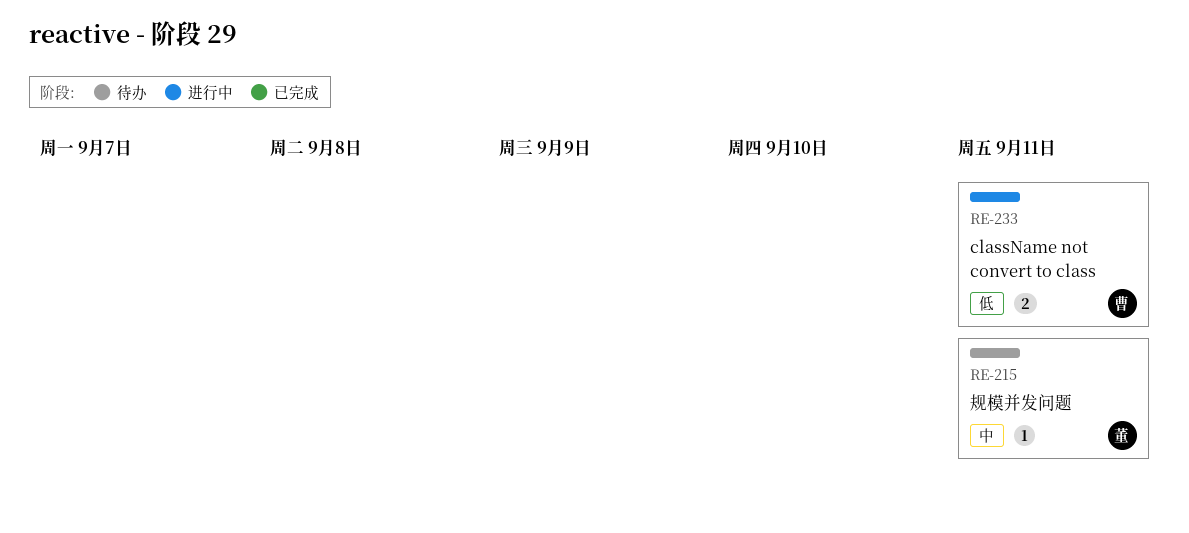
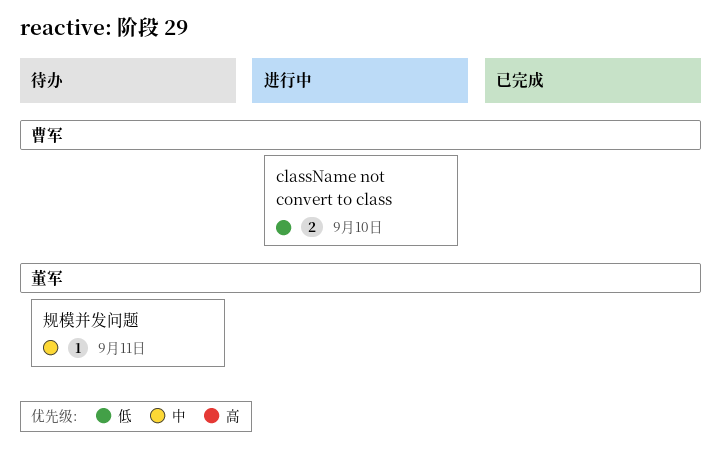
className not convert to class, due: Sep 11 -> Sep 10

